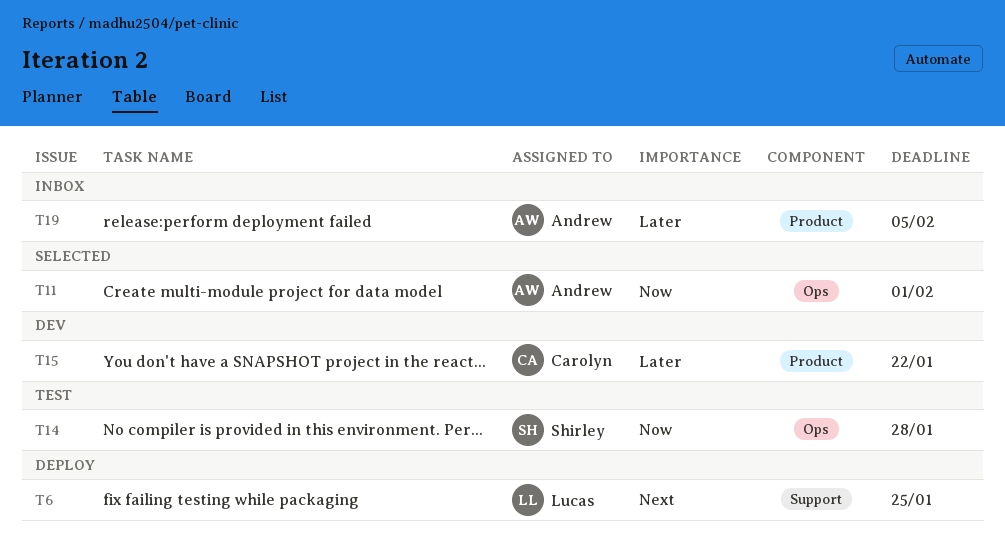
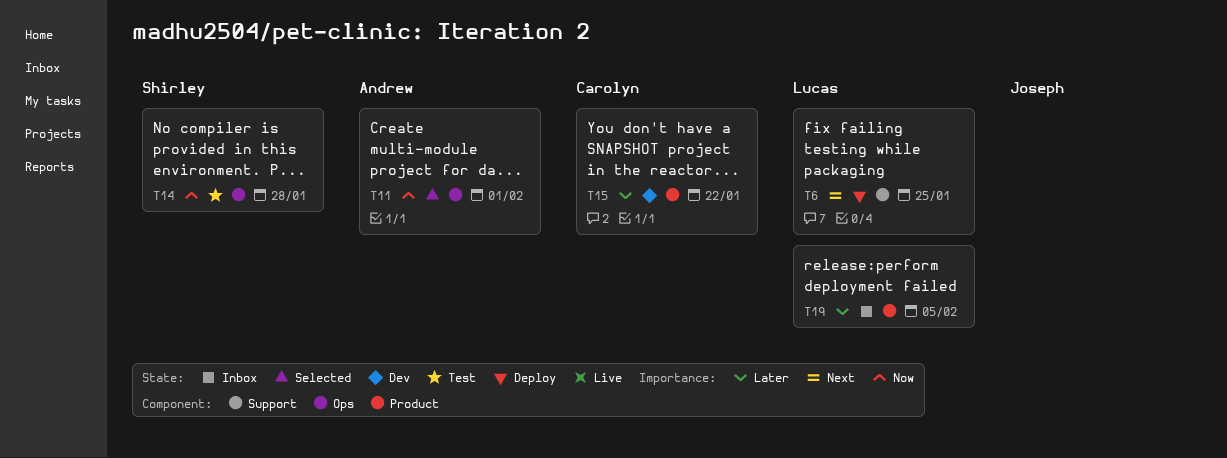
T19, owner: Andrew -> Lucas

